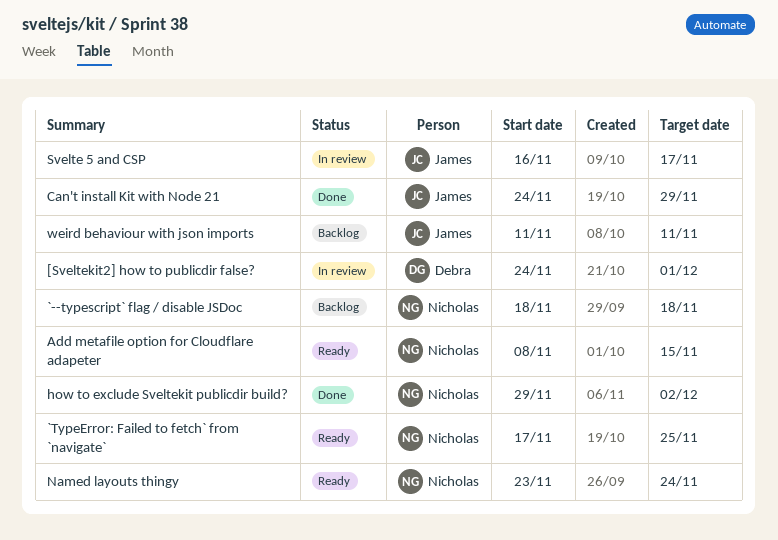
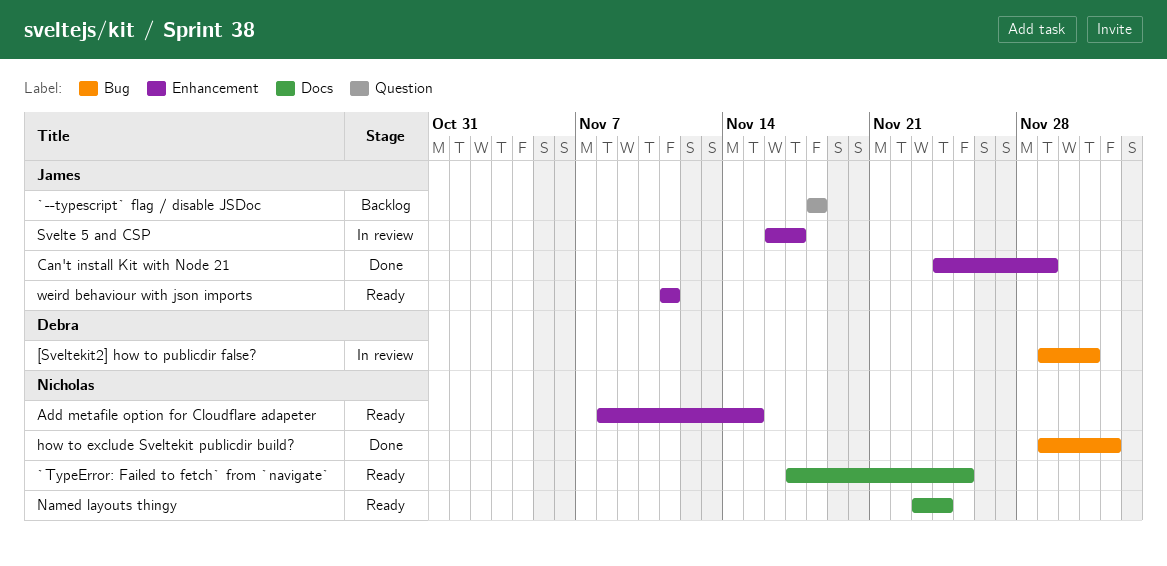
[Sveltekit2] how to publicdir false?, start: Nov 24 -> Nov 29
`--typescript` flag / disable JSDoc, owner: Nicholas -> James
weird behaviour with json imports, status: Backlog -> Ready

